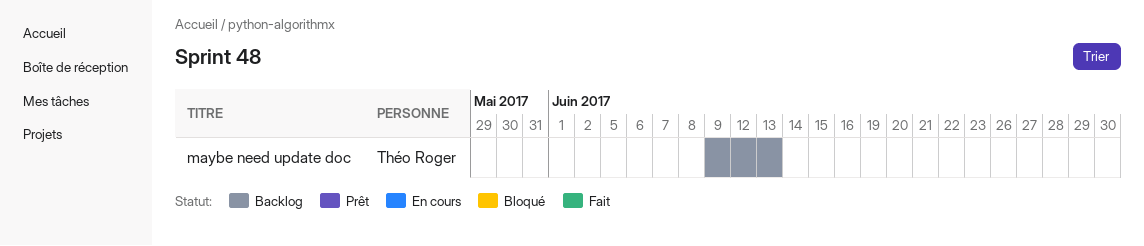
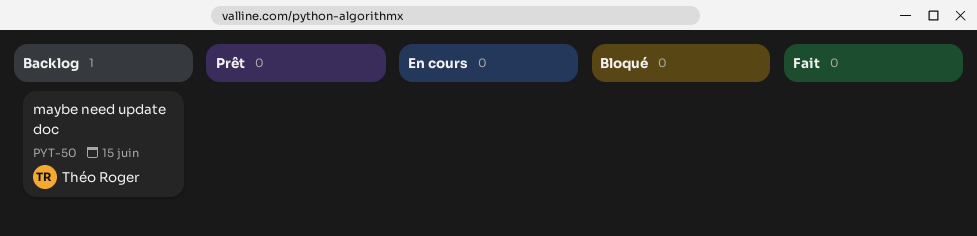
maybe need update doc, due: Jun 13 -> Jun 15

